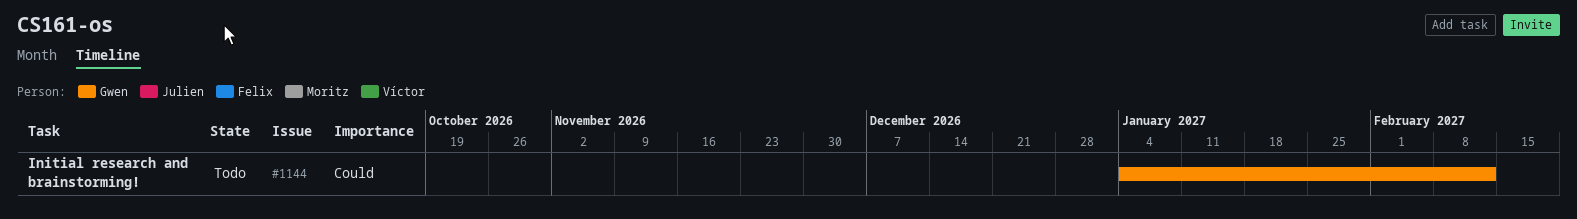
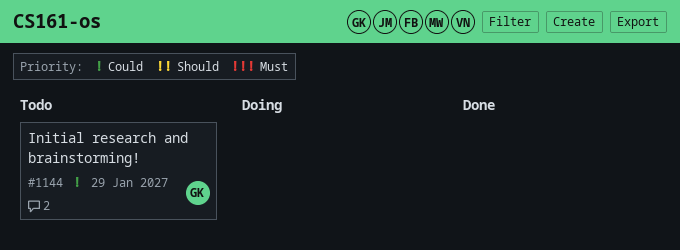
#1144, due: Feb 12 -> Jan 29

